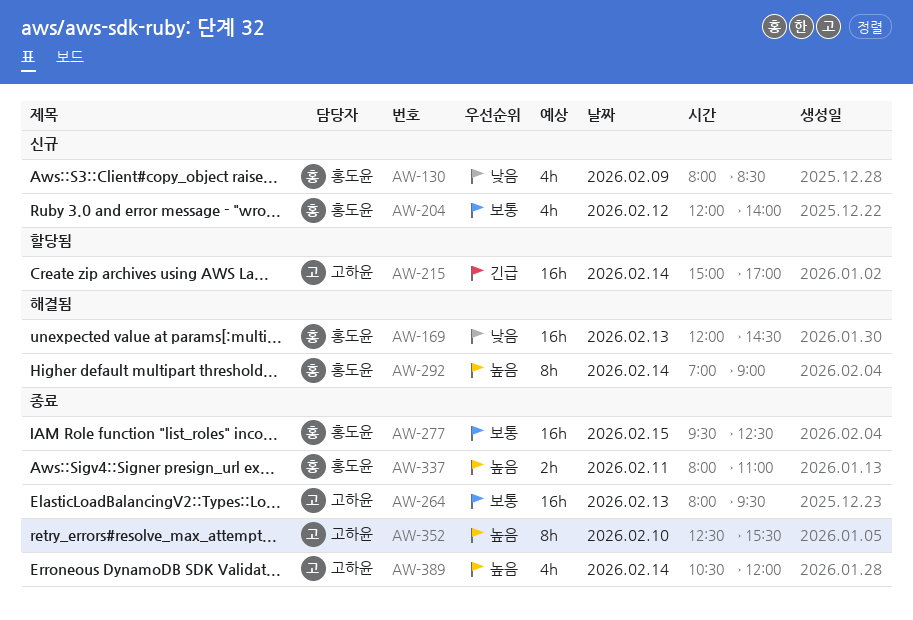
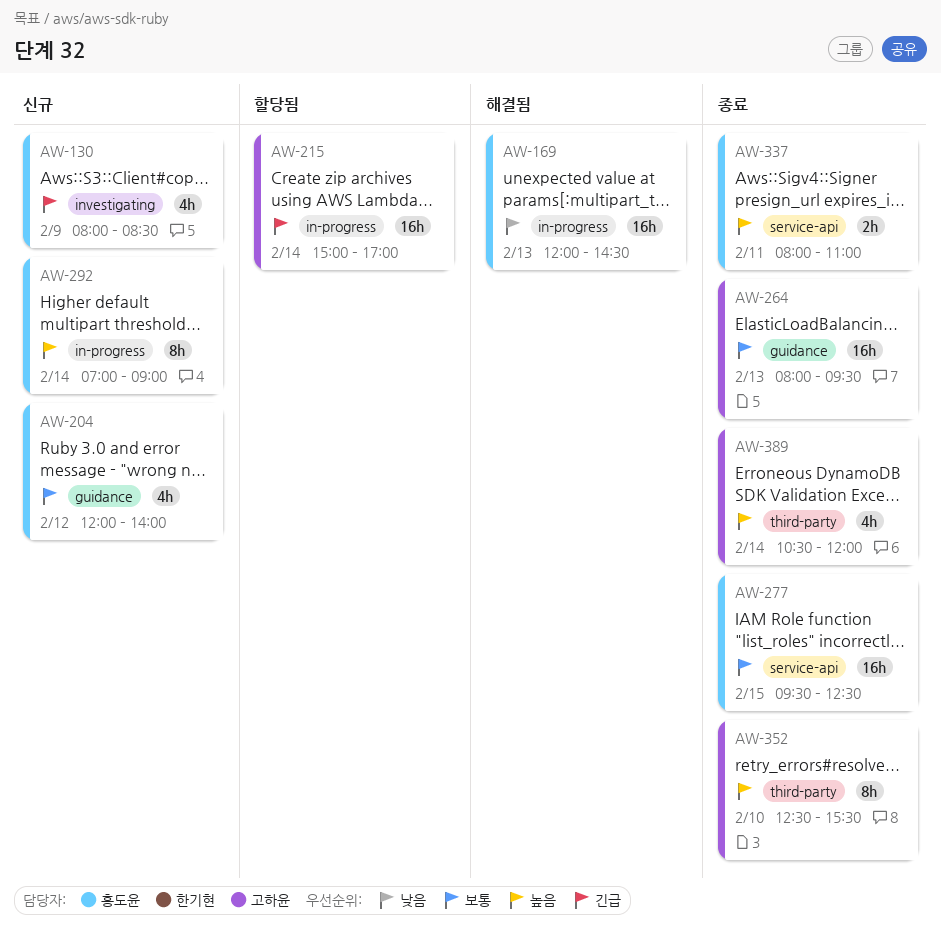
AW-130, priority: 낮음 -> 긴급
AW-292, status: 해결됨 -> 신규

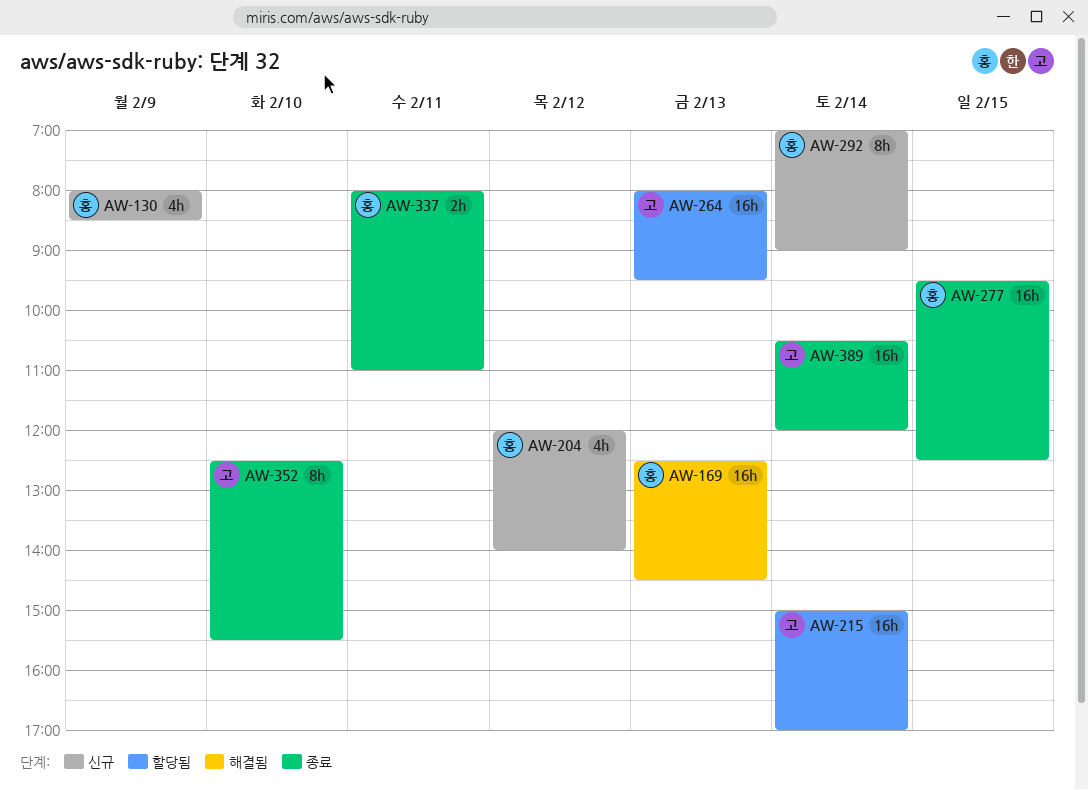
AW-169, begins: 12:00 -> 12:30
AW-264, status: 종료 -> 할당됨
AW-389, estimate: 4h -> 16h

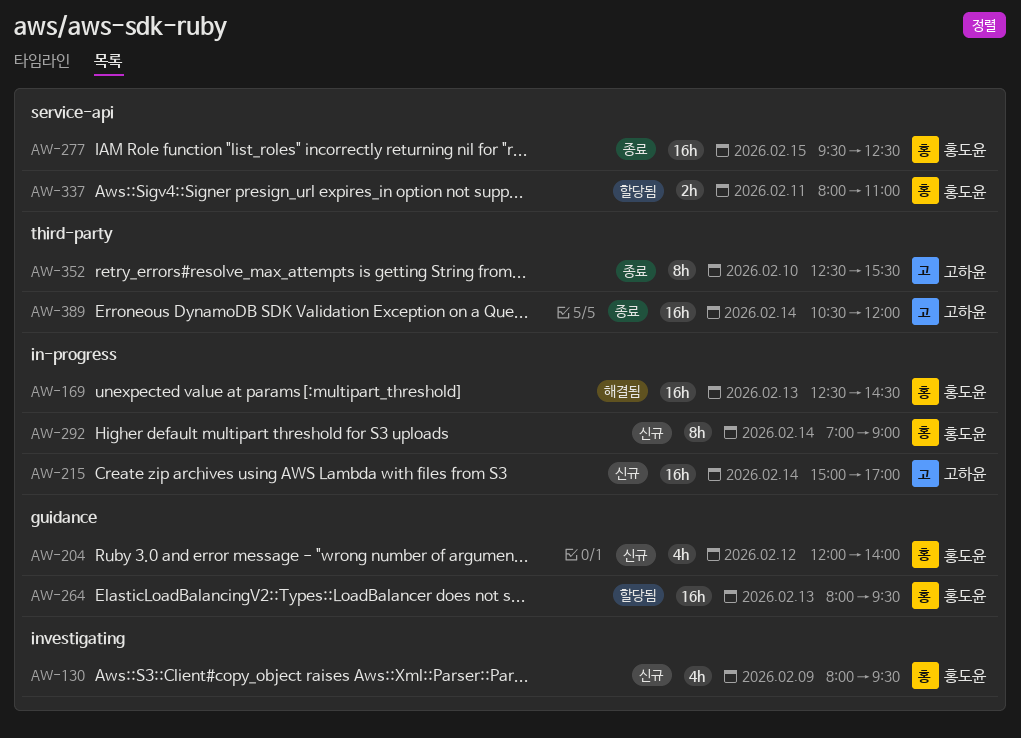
AW-130, ends: 08:30 -> 09:30
AW-215, status: 할당됨 -> 신규
AW-264, owner: 고하윤 -> 홍도윤
AW-337, status: 종료 -> 할당됨

